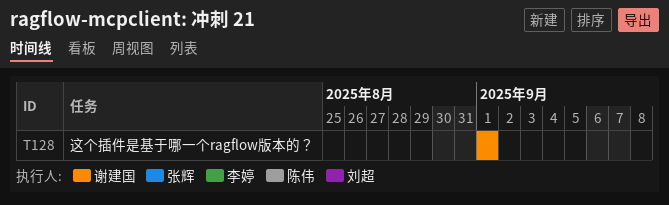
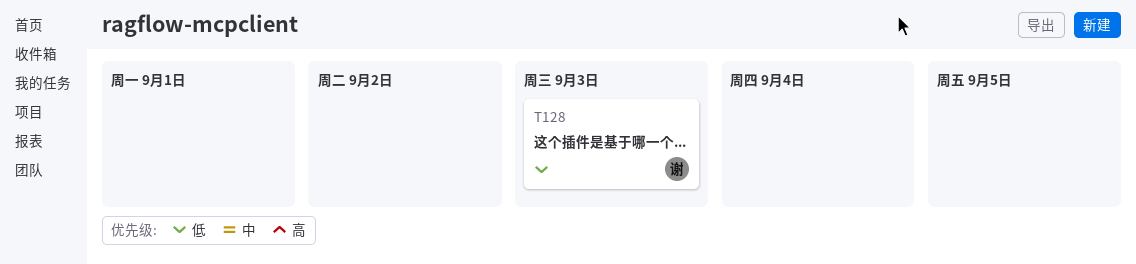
T128, due: Sep 1 -> Sep 3

